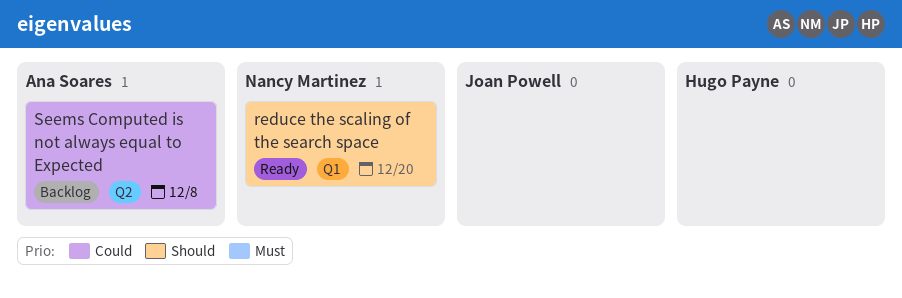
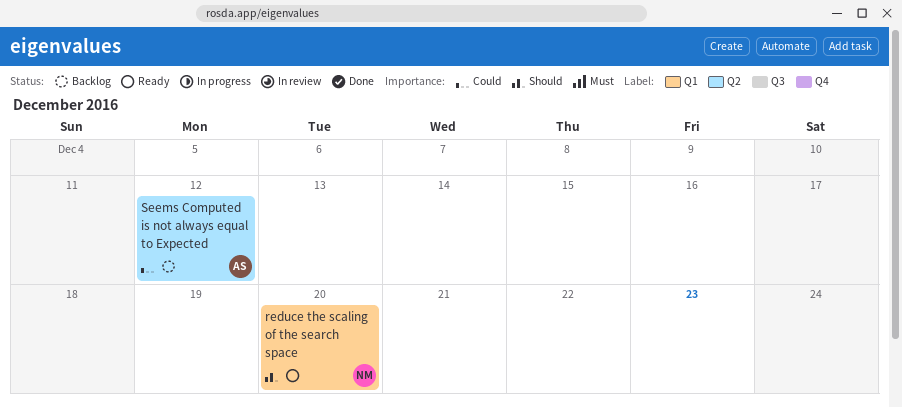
Seems Computed is not always equal to Expected, due: Dec 8 -> Dec 12

